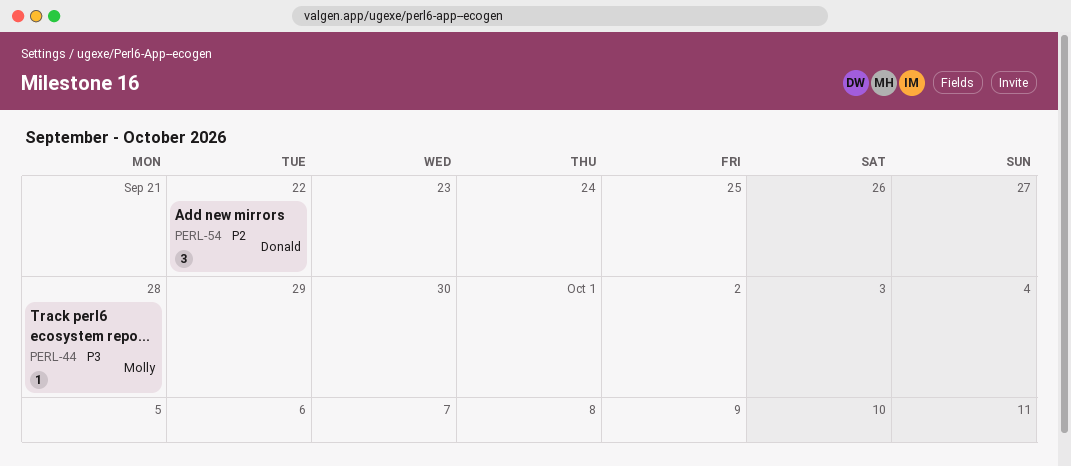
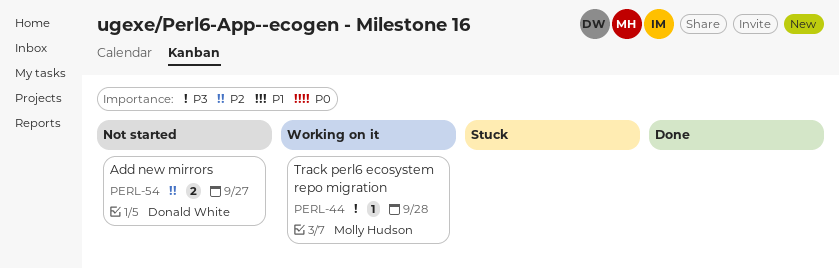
PERL-54, estimate: 3 -> 2
PERL-54, due: Sep 22 -> Sep 27

